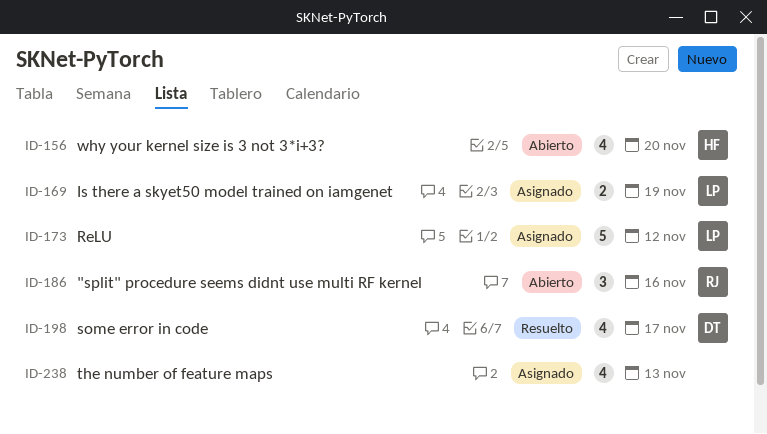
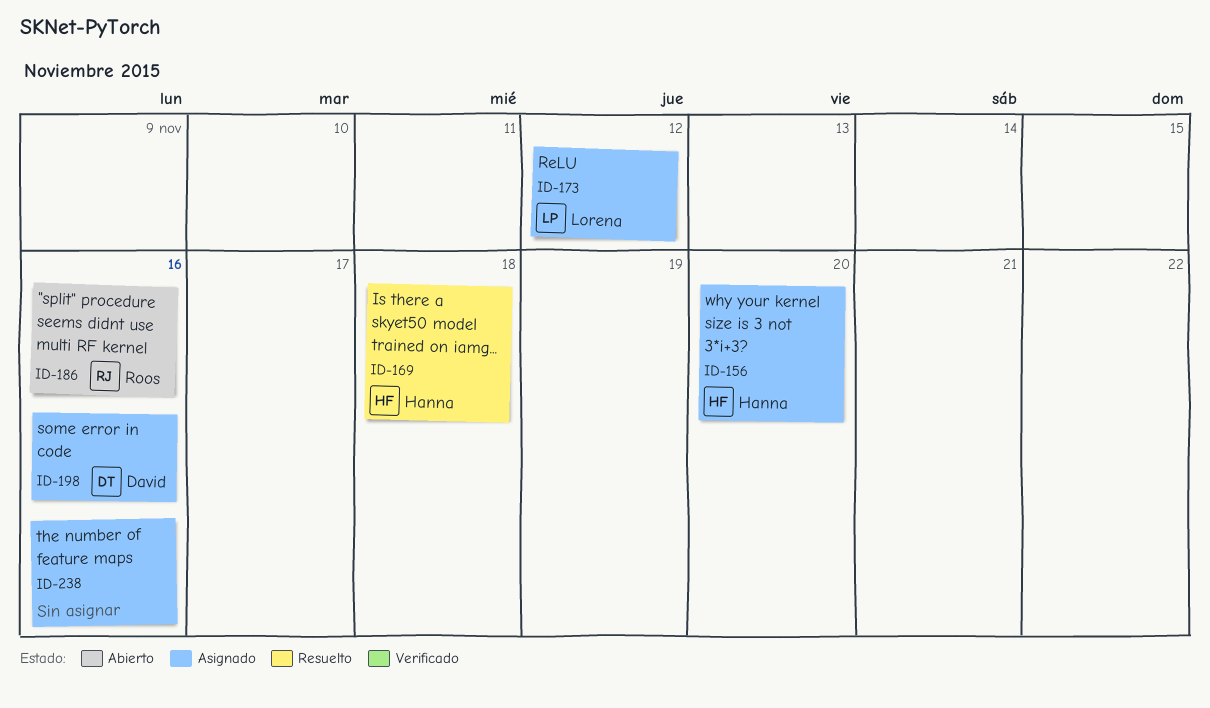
ID-156, status: Abierto -> Asignado
ID-169, status: Asignado -> Resuelto
ID-169, owner: Lorena -> Hanna
ID-169, due: Nov 19 -> Nov 18
ID-198, status: Resuelto -> Asignado
ID-198, due: Nov 17 -> Nov 16
ID-238, due: Nov 13 -> Nov 16

